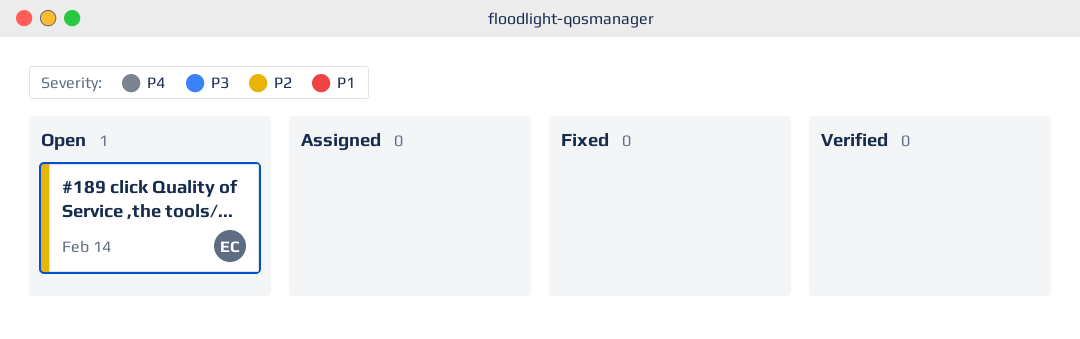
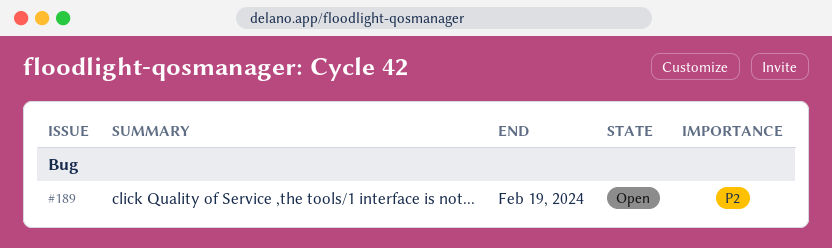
#189, due: Feb 14 -> Feb 19

